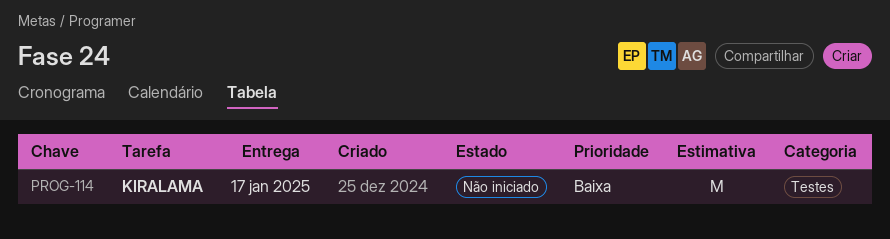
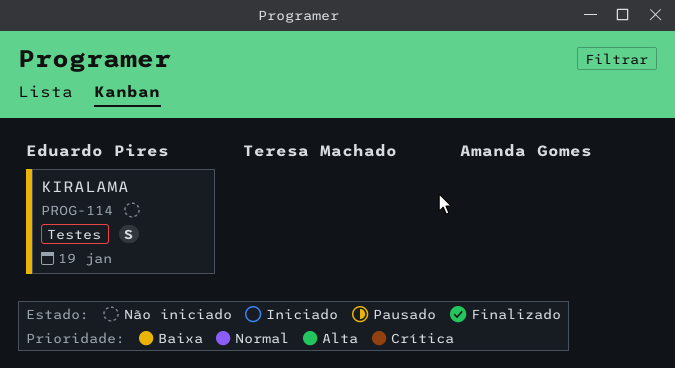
PROG-114, estimate: M -> S
PROG-114, due: Jan 17 -> Jan 19

